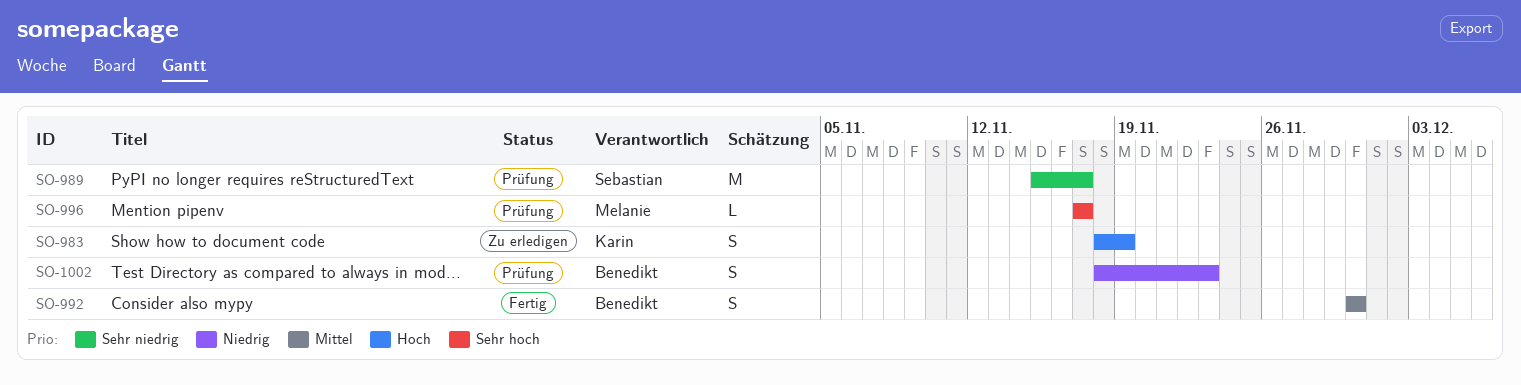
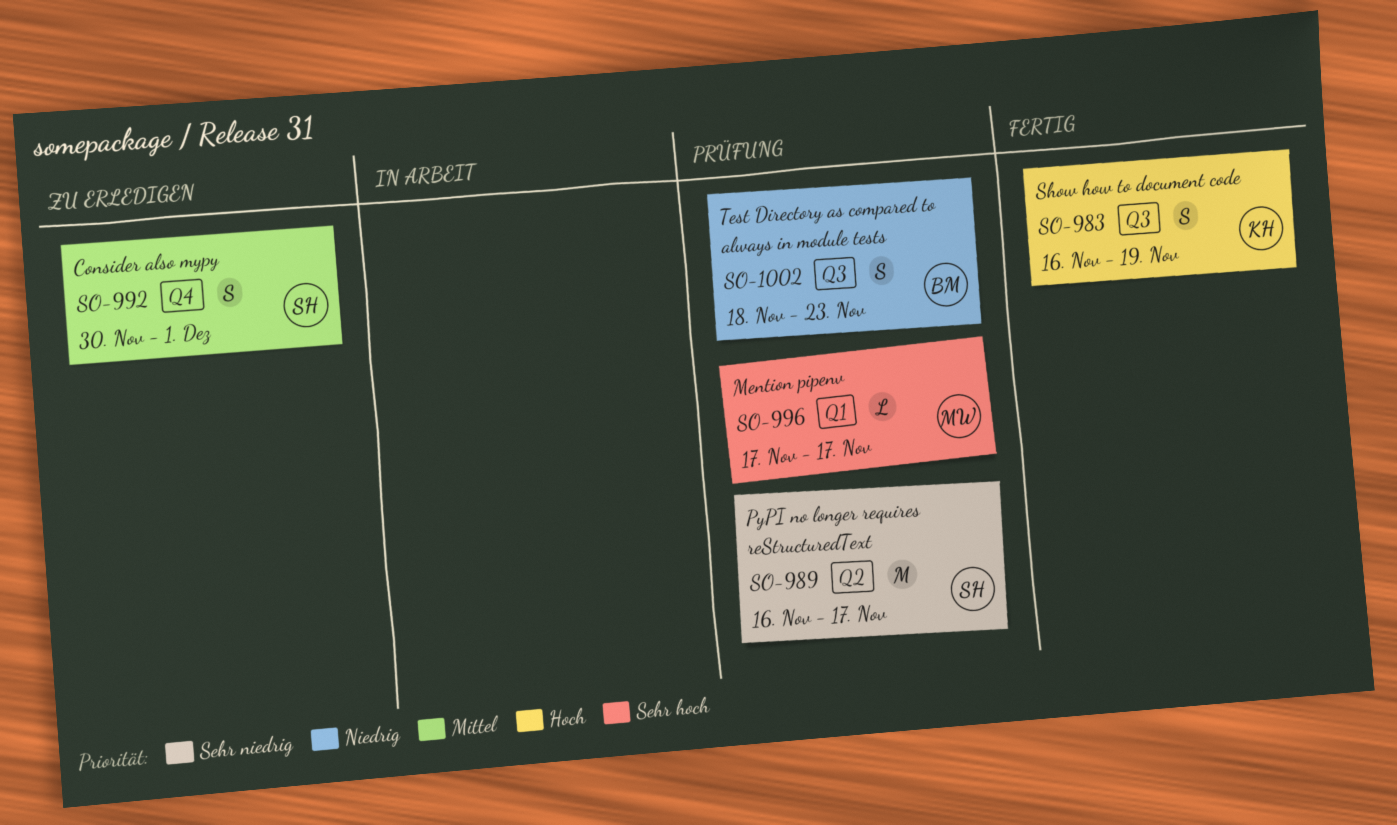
SO-983, status: Zu erledigen -> Fertig
SO-983, start: Nov 18 -> Nov 16
SO-989, start: Nov 15 -> Nov 16
SO-992, status: Fertig -> Zu erledigen
SO-992, owner: Benedikt -> Sebastian
SO-992, due: Nov 30 -> Dec 1

